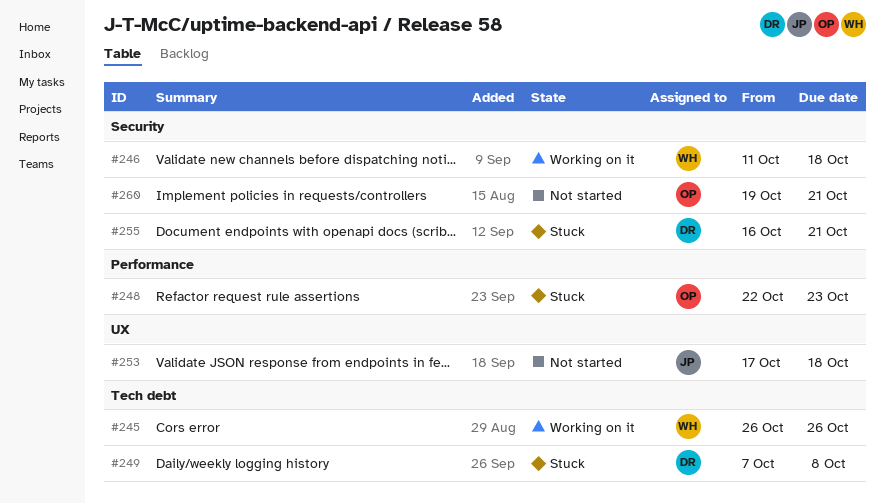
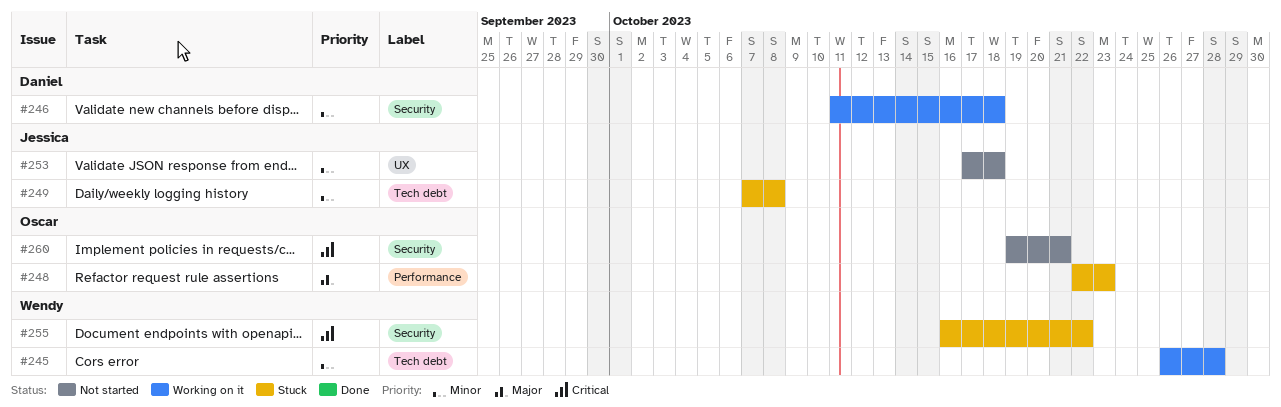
#245, due: Oct 26 -> Oct 28
#246, owner: Wendy -> Daniel
#249, owner: Daniel -> Jessica
#255, owner: Daniel -> Wendy
#255, due: Oct 21 -> Oct 22

